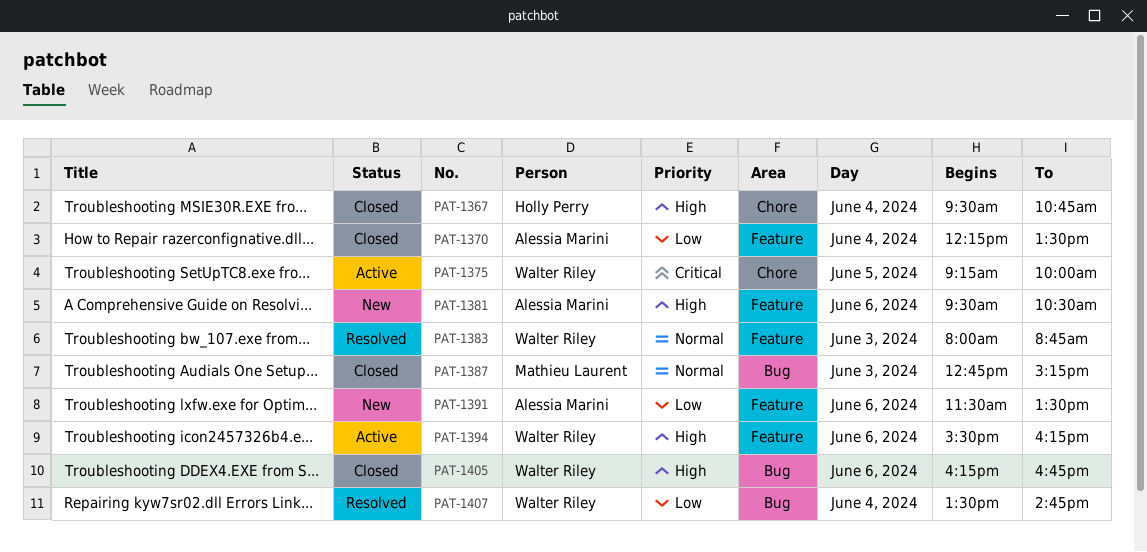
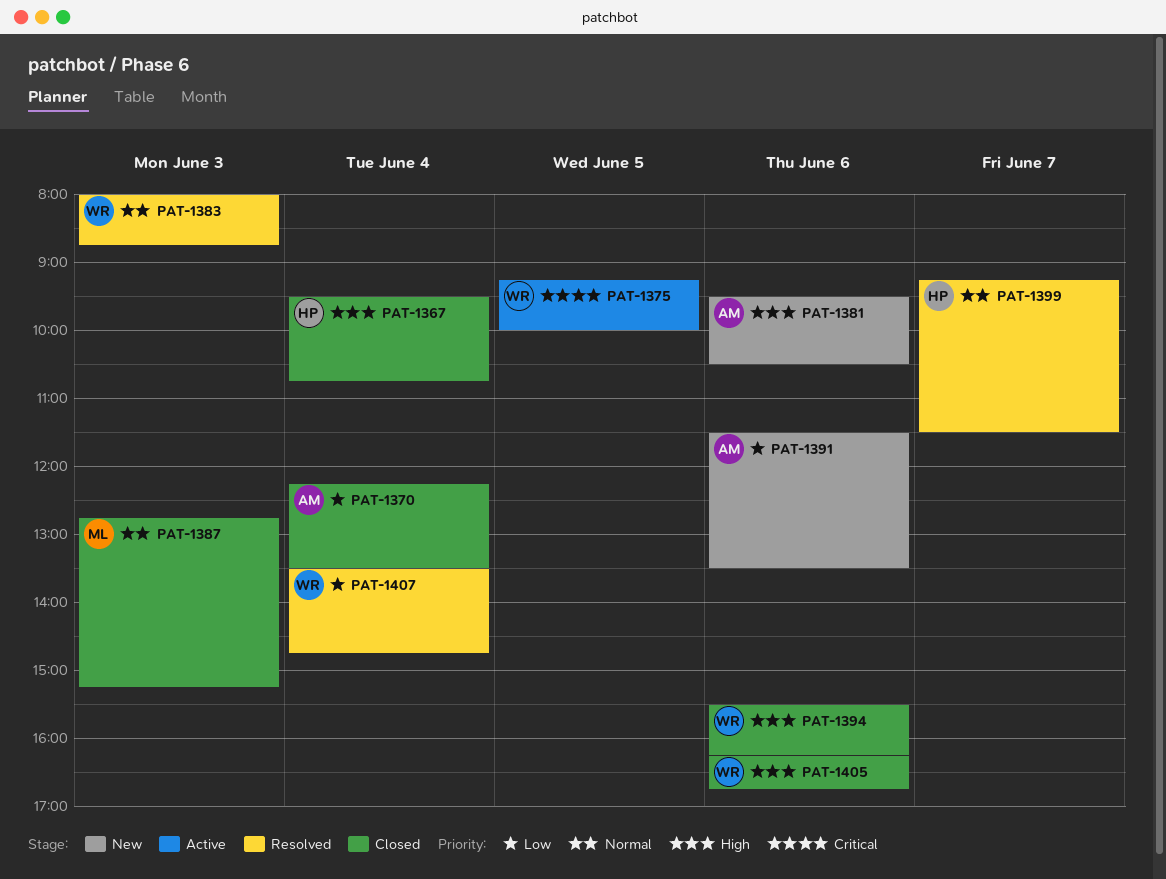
PAT-1394, status: Active -> Closed
PAT-1399: none -> present

